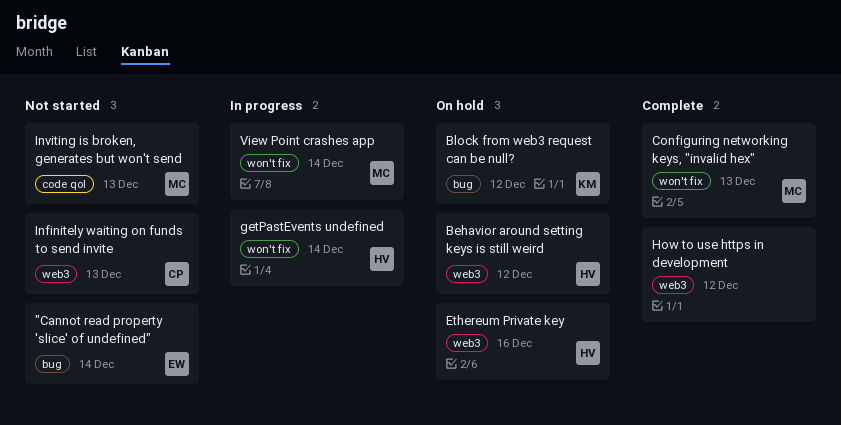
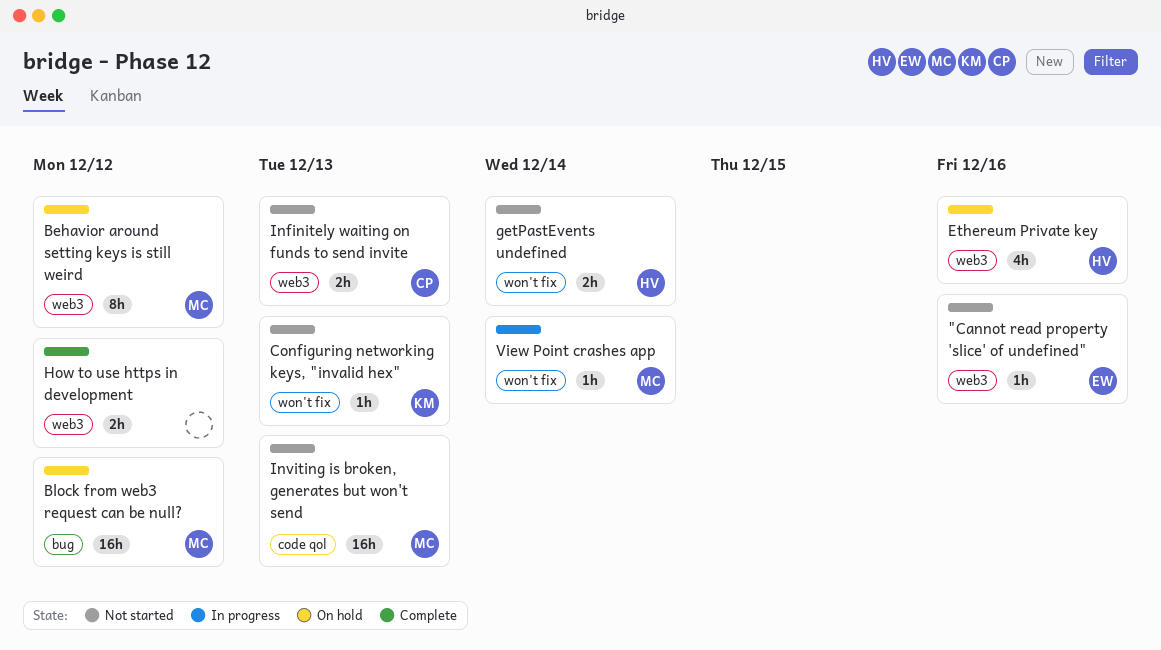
"Cannot read property 'slice' of undefined", label: bug -> web3
"Cannot read property 'slice' of undefined", due: Dec 14 -> Dec 16
Behavior around setting keys is still weird, owner: HV -> MC
Block from web3 request can be null?, owner: KM -> MC
Configuring networking keys, "invalid hex", status: Complete -> Not started
Configuring networking keys, "invalid hex", owner: MC -> KM
getPastEvents undefined, status: In progress -> Not started

